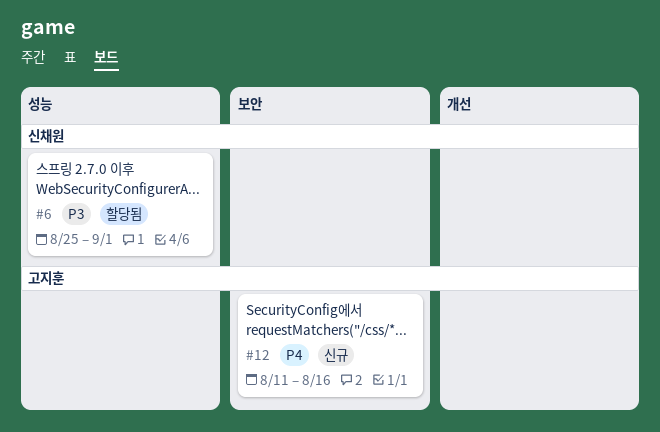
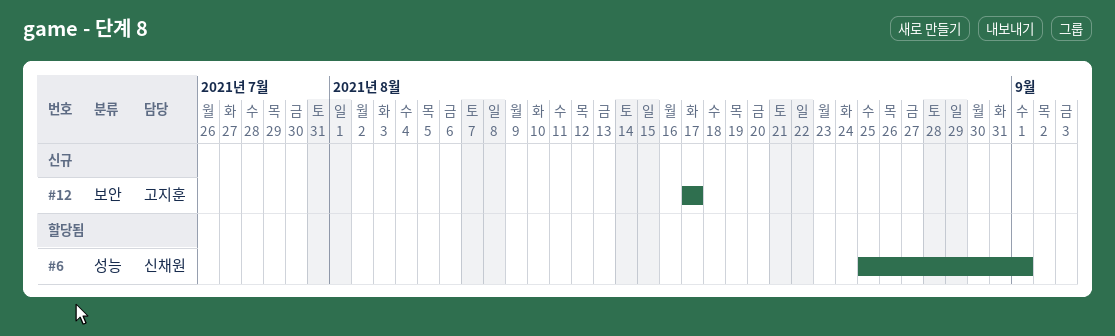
#12, start: Aug 11 -> Aug 17
#12, due: Aug 16 -> Aug 17

